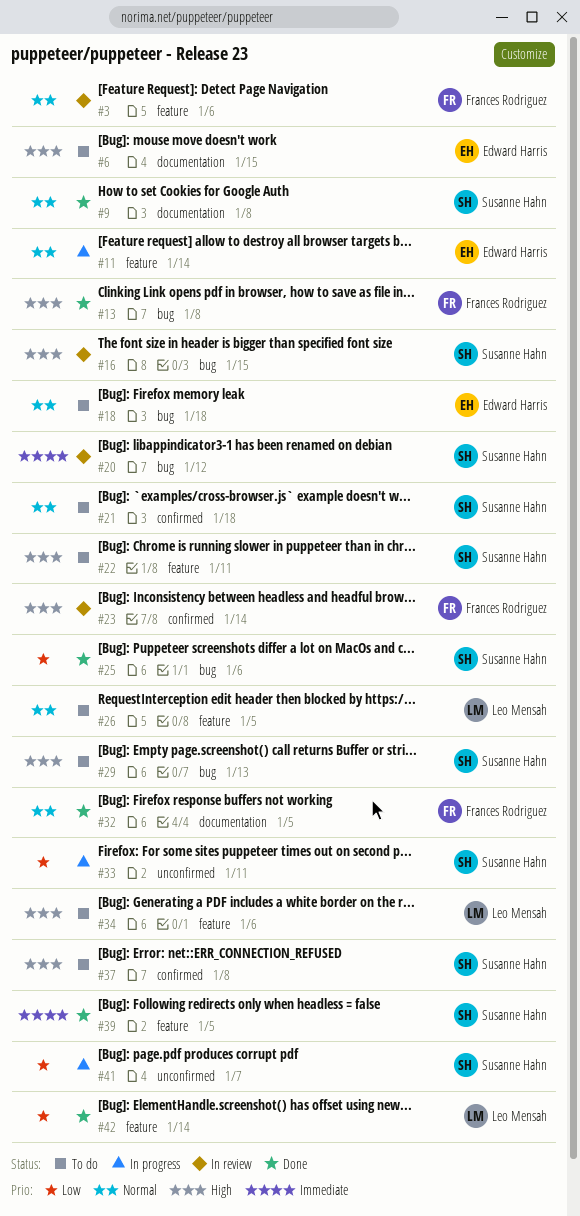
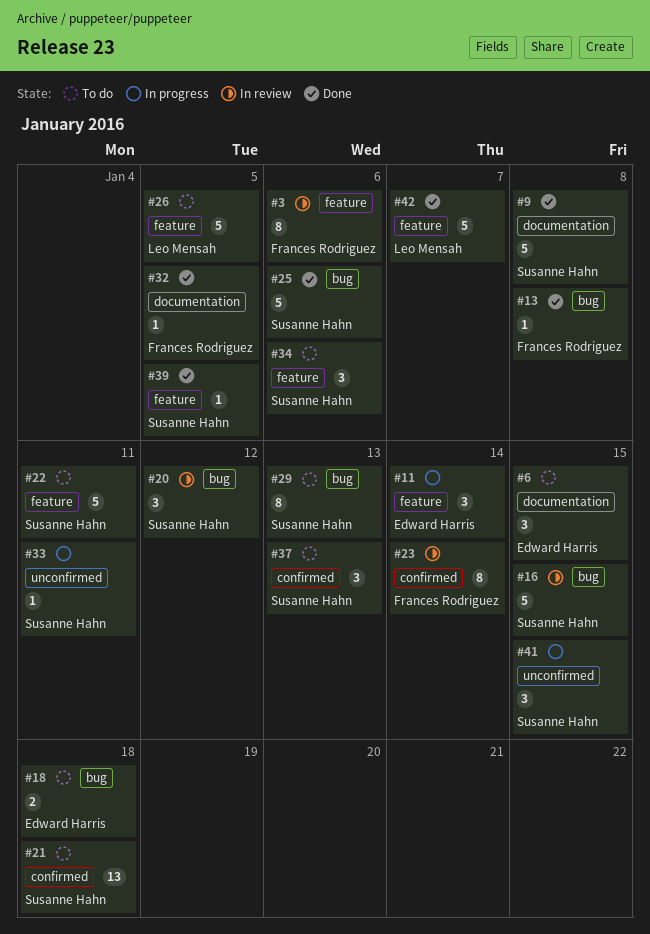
#34, owner: Leo Mensah -> Susanne Hahn
#37, due: Jan 8 -> Jan 13
#41, due: Jan 7 -> Jan 15
#42, due: Jan 14 -> Jan 7

